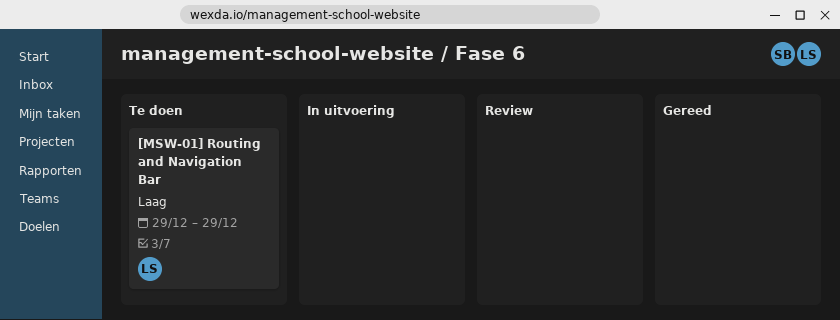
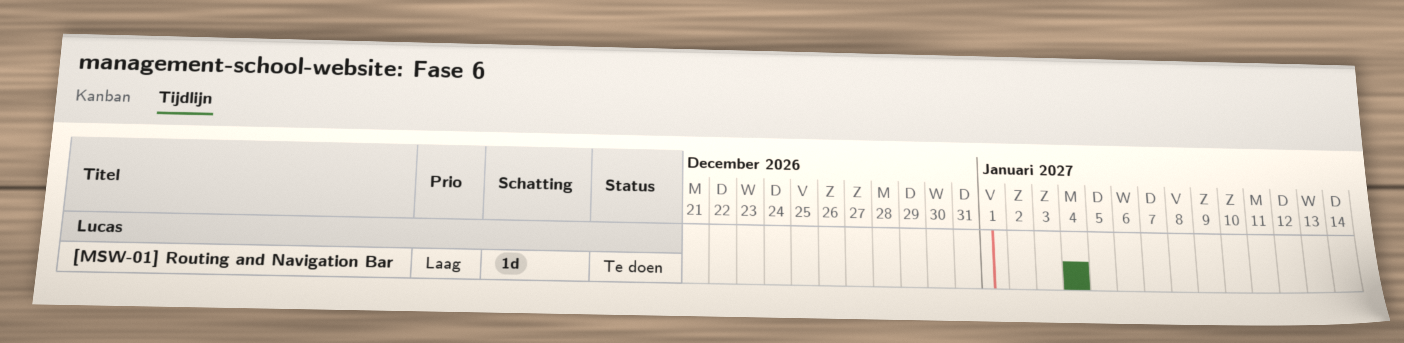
[MSW-01] Routing and Navigation Bar, start: Dec 29 -> Jan 4
[MSW-01] Routing and Navigation Bar, due: Dec 29 -> Jan 4

